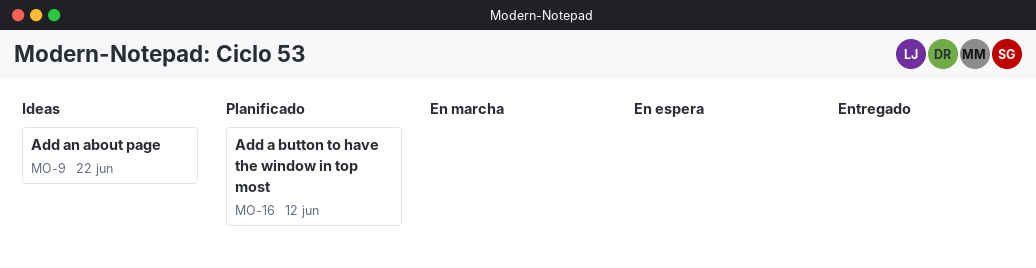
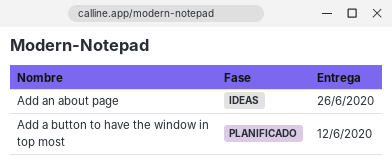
Add an about page, due: Jun 22 -> Jun 26

